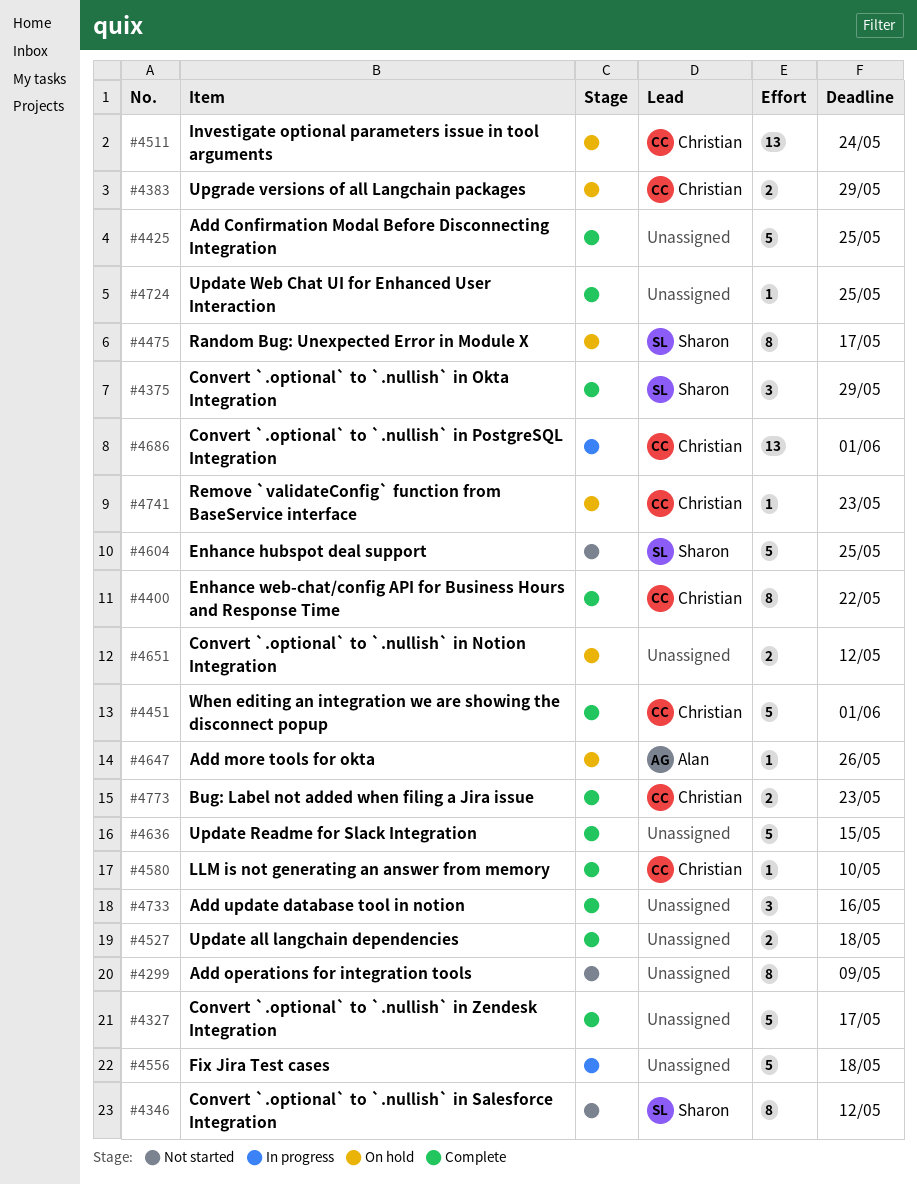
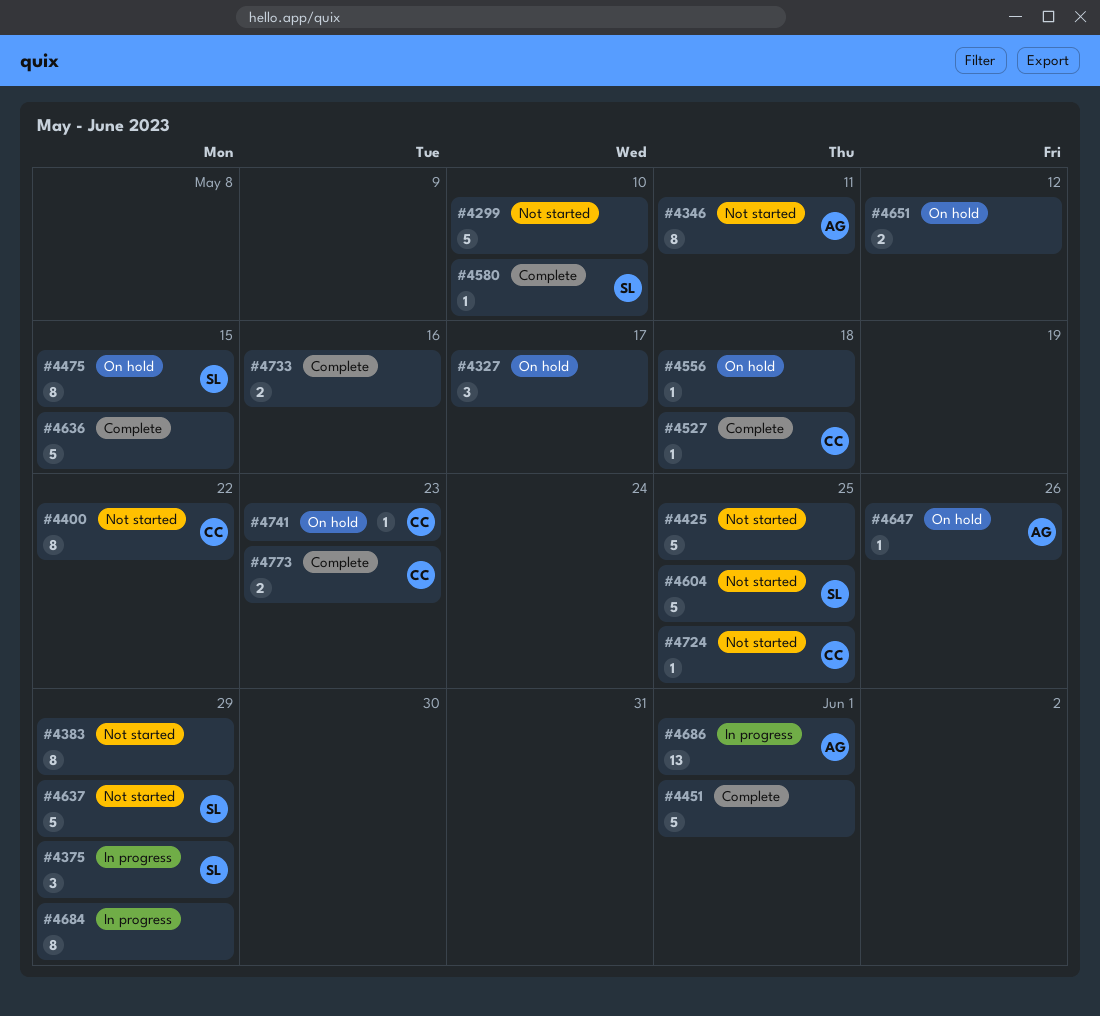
#4299, estimate: 8 -> 5
#4299, due: May 9 -> May 10
#4327, status: Complete -> On hold
#4327, estimate: 5 -> 3
#4346, owner: Sharon -> Alan
#4346, due: May 12 -> May 11
#4375, status: Complete -> In progress
#4383, status: On hold -> Not started
#4383, owner: Christian -> none
#4383, estimate: 2 -> 8
#4400, status: Complete -> Not started
#4425, status: Complete -> Not started
#4451, owner: Christian -> none
#4475, due: May 17 -> May 15
#4511: present -> none
#4527, owner: none -> Christian
#4527, estimate: 2 -> 1
#4556, status: In progress -> On hold
#4556, estimate: 5 -> 1
#4580, owner: Christian -> Sharon
#4637: none -> present
#4684: none -> present
#4686, owner: Christian -> Alan
#4724, status: Complete -> Not started
#4724, owner: none -> Christian
#4733, estimate: 3 -> 2

